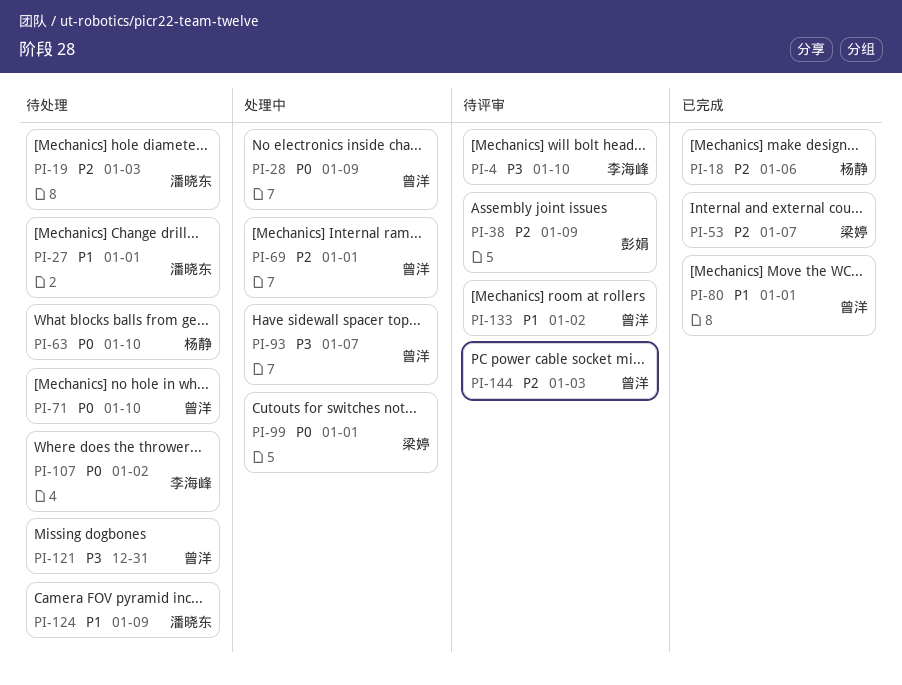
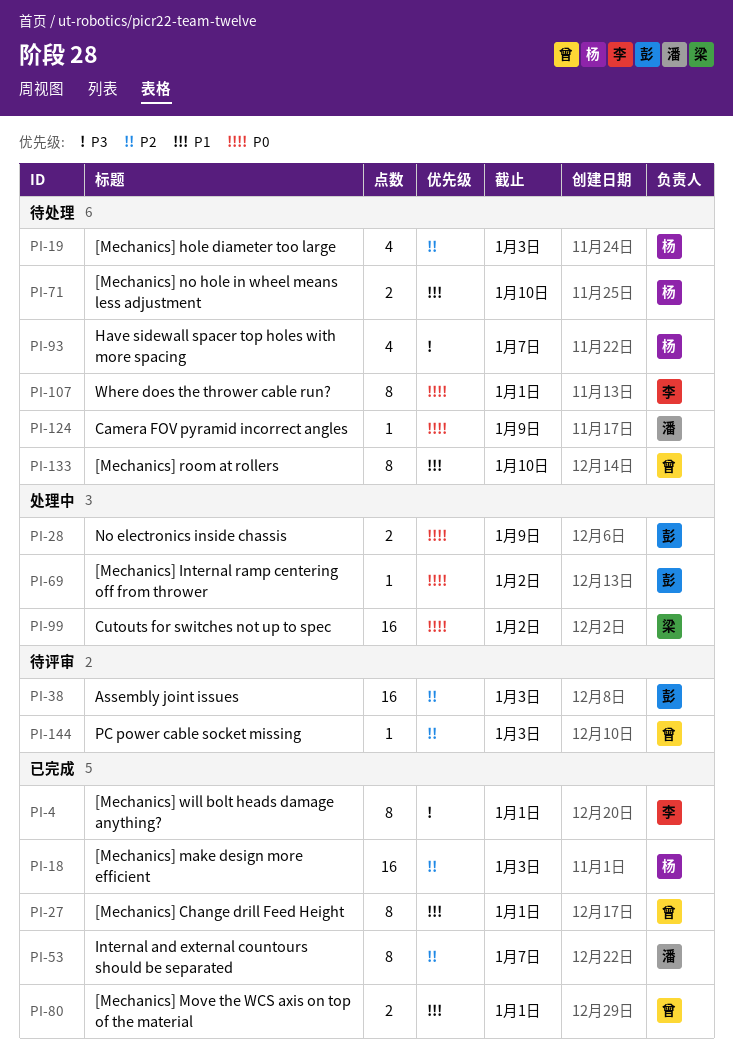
PI-4, status: 待评审 -> 已完成
PI-4, due: Jan 10 -> Jan 1
PI-18, due: Jan 6 -> Jan 3
PI-19, owner: 潘晓东 -> 杨静
PI-27, status: 待处理 -> 已完成
PI-27, owner: 潘晓东 -> 曾洋
PI-28, owner: 曾洋 -> 彭娟
PI-38, due: Jan 9 -> Jan 3
PI-53, owner: 梁婷 -> 潘晓东
PI-63: present -> none
PI-69, owner: 曾洋 -> 彭娟
PI-69, priority: P2 -> P0
PI-69, due: Jan 1 -> Jan 2
PI-71, owner: 曾洋 -> 杨静
PI-71, priority: P0 -> P1
PI-93, status: 处理中 -> 待处理
PI-93, owner: 曾洋 -> 杨静
PI-99, due: Jan 1 -> Jan 2
PI-107, due: Jan 2 -> Jan 1
PI-121: present -> none
PI-124, priority: P1 -> P0
PI-133, status: 待评审 -> 待处理
PI-133, due: Jan 2 -> Jan 10

